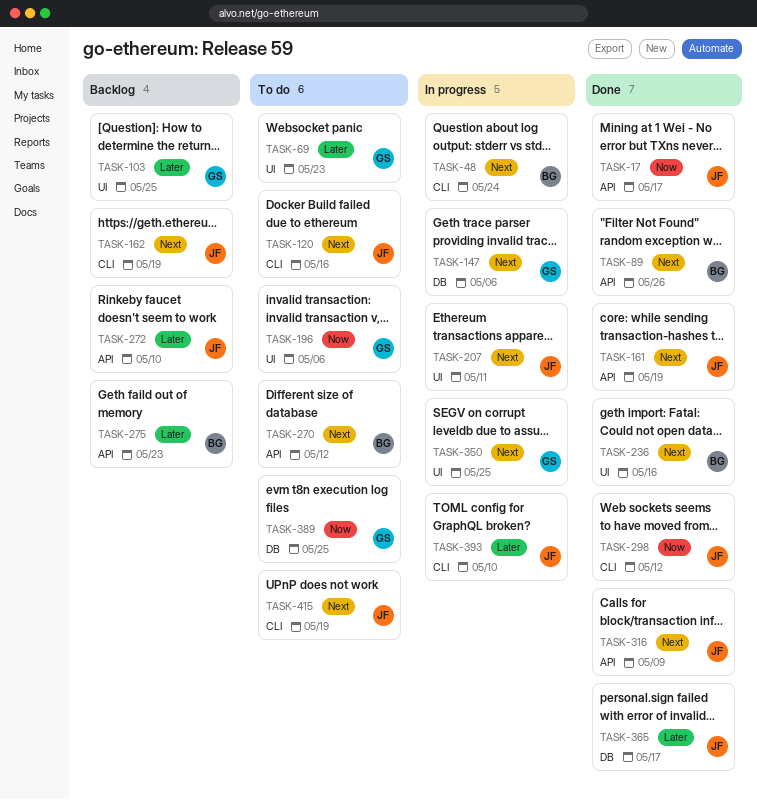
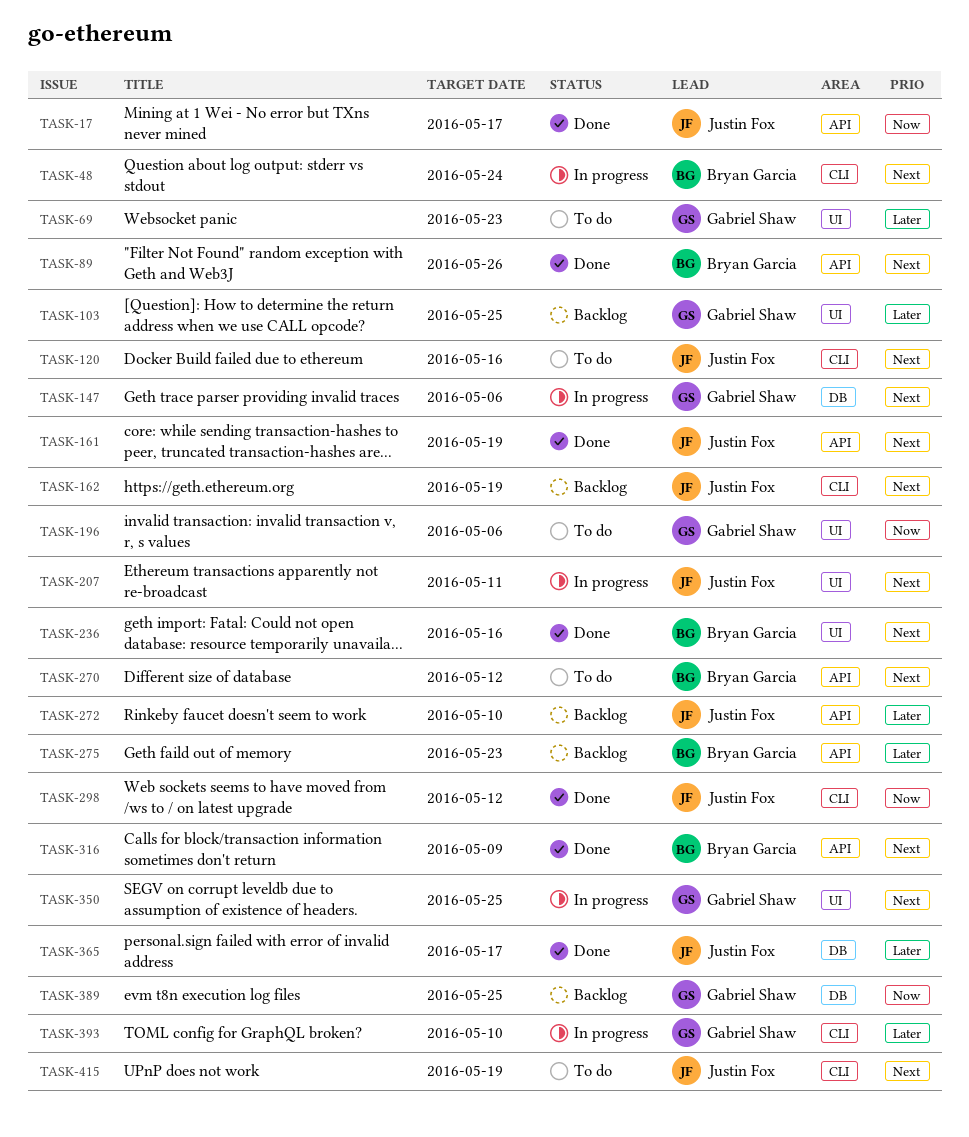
TASK-316, owner: Justin Fox -> Bryan Garcia
TASK-389, status: To do -> Backlog
TASK-393, owner: Justin Fox -> Gabriel Shaw

